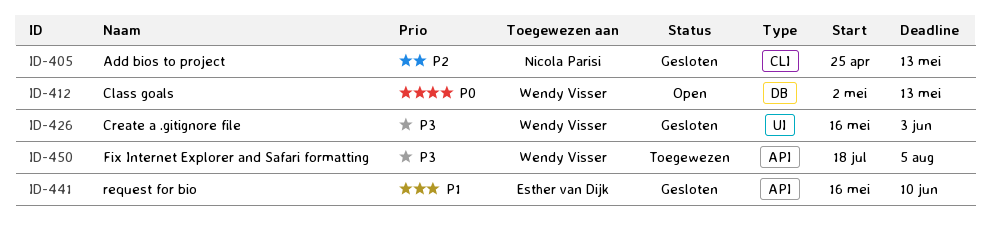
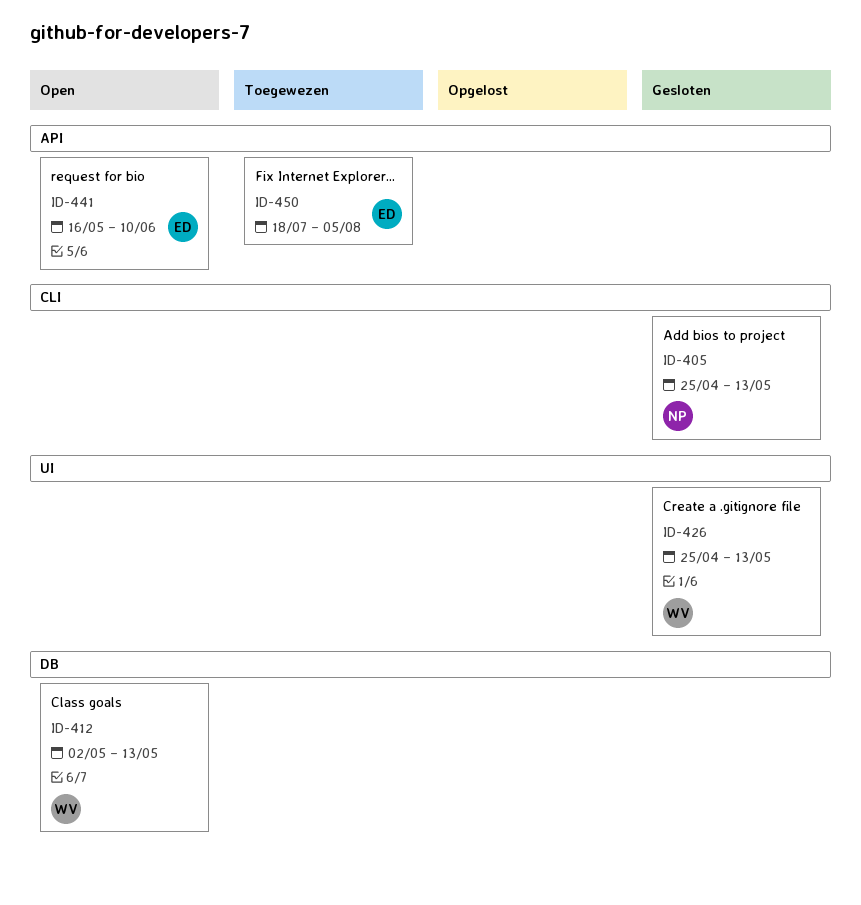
ID-426, start: May 16 -> Apr 25
ID-426, due: Jun 3 -> May 13
ID-441, status: Gesloten -> Open
ID-450, owner: Wendy Visser -> Esther van Dijk

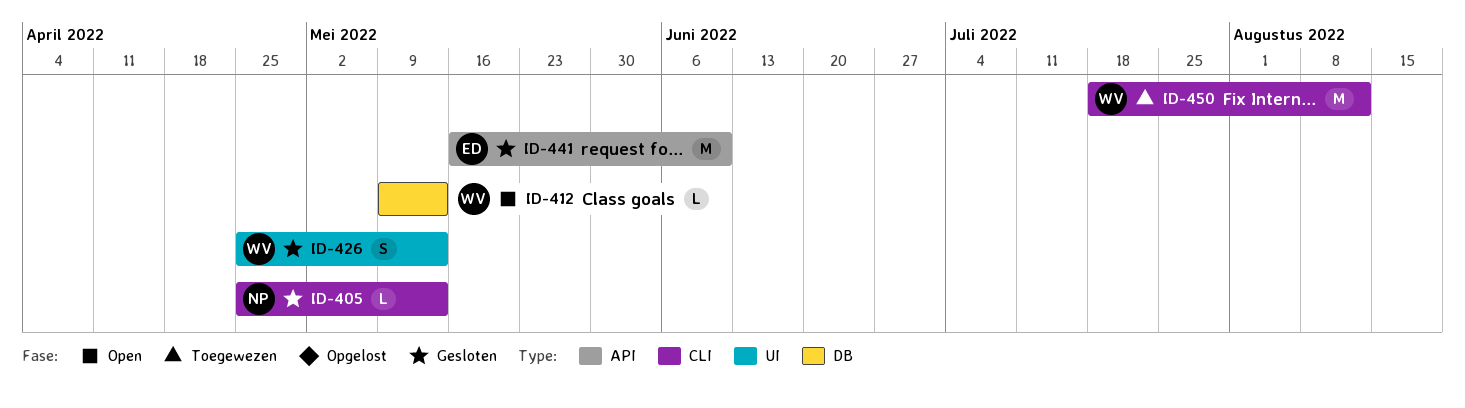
ID-412, start: May 2 -> May 9
ID-441, status: Open -> Gesloten
ID-450, owner: ED -> WV
ID-450, label: API -> CLI
ID-450, due: Aug 5 -> Aug 12

